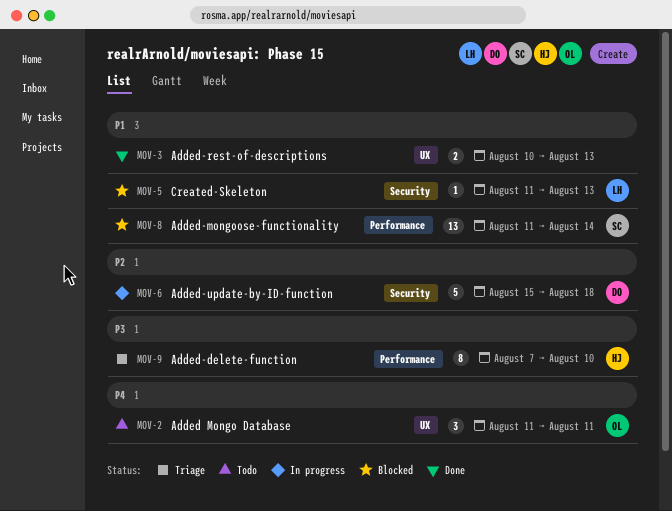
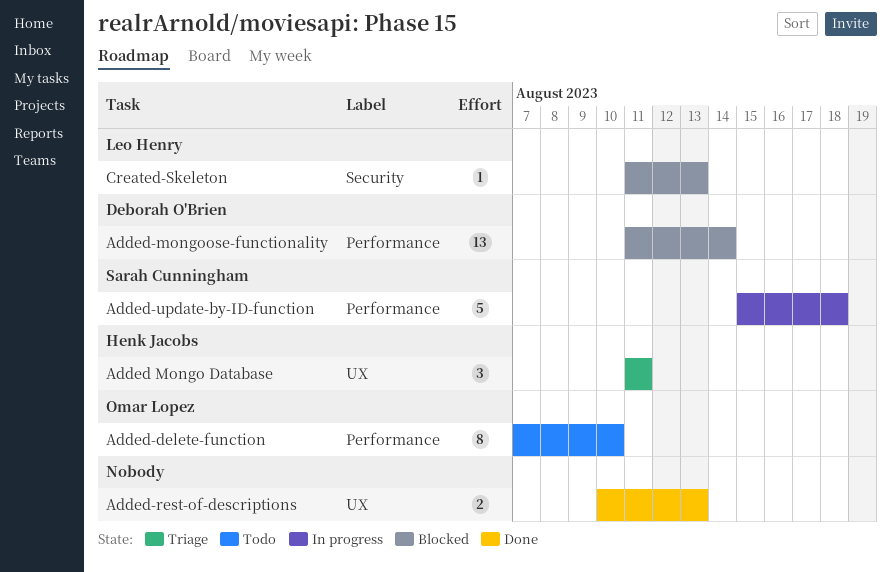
Added Mongo Database, status: Todo -> Triage
Added Mongo Database, owner: Omar Lopez -> Henk Jacobs
Added-delete-function, status: Triage -> Todo
Added-delete-function, owner: Henk Jacobs -> Omar Lopez
Added-mongoose-functionality, owner: Sarah Cunningham -> Deborah O'Brien
Added-update-by-ID-function, owner: Deborah O'Brien -> Sarah Cunningham
Added-update-by-ID-function, label: Security -> Performance

